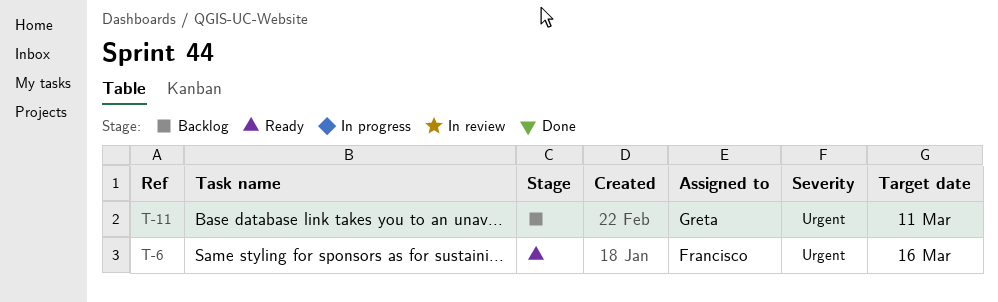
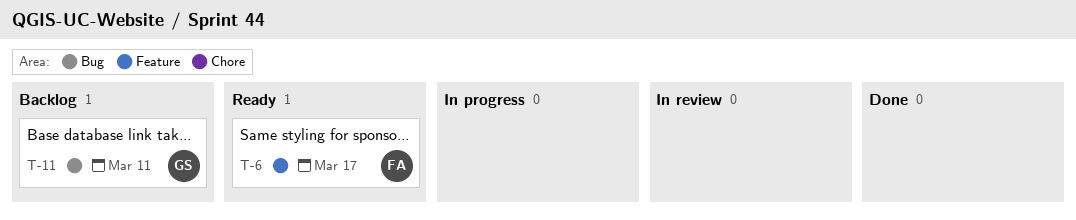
T-6, due: Mar 16 -> Mar 17

